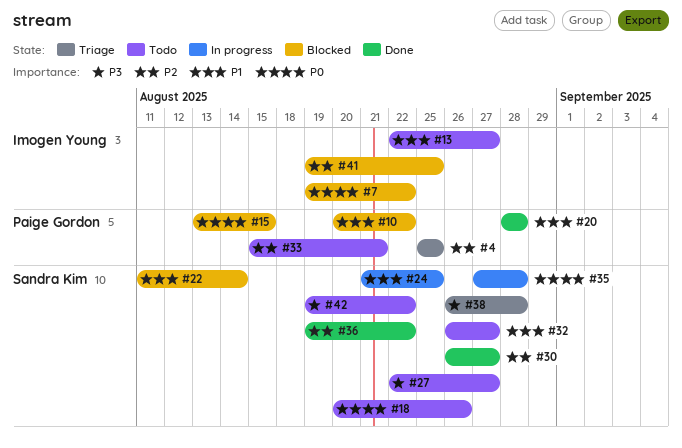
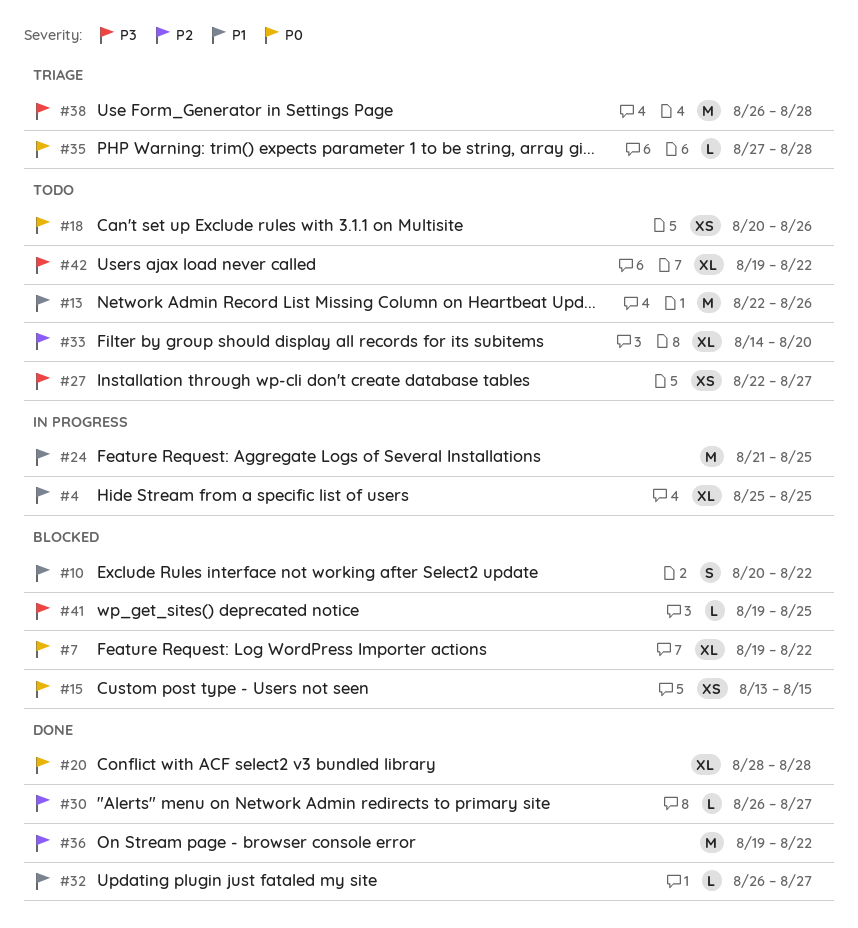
#4, status: Triage -> In progress
#4, priority: P2 -> P1
#13, due: Aug 27 -> Aug 26
#20, priority: P1 -> P0
#22: present -> none
#32, status: Todo -> Done
#33, start: Aug 15 -> Aug 14
#33, due: Aug 21 -> Aug 20
#35, status: In progress -> Triage
#41, priority: P2 -> P3

